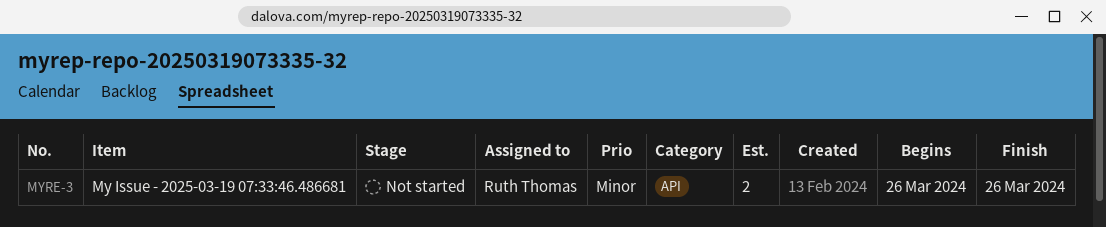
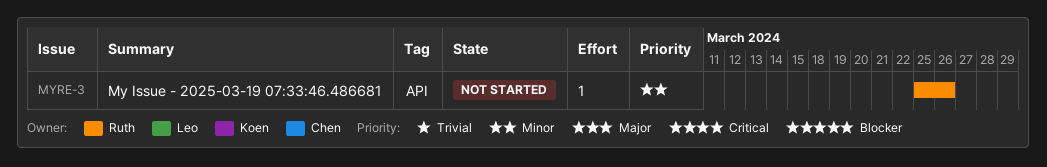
MYRE-3, estimate: 2 -> 1
MYRE-3, start: Mar 26 -> Mar 25

